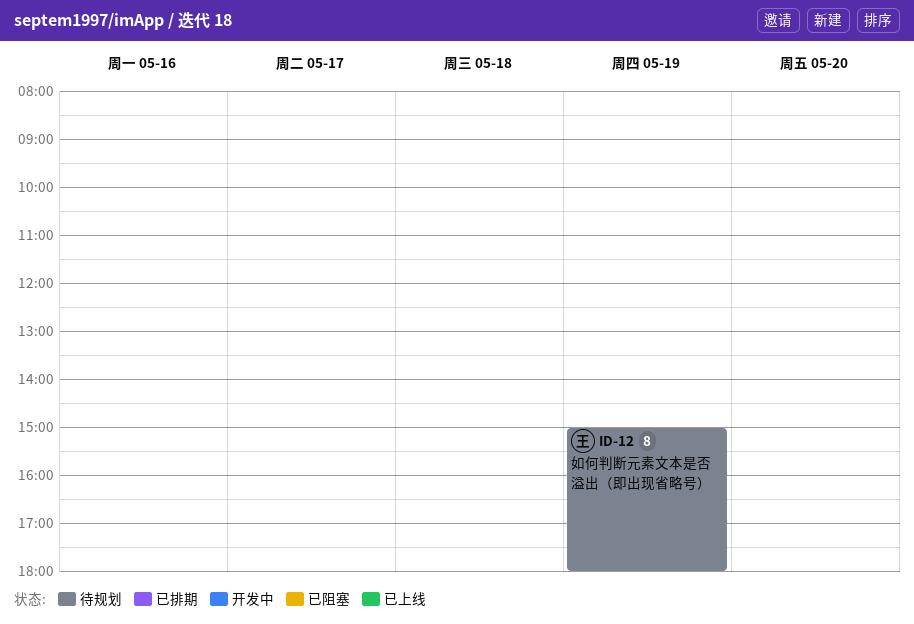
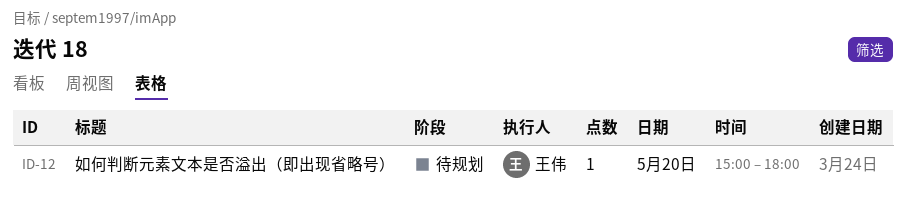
ID-12, estimate: 8 -> 1
ID-12, day: May 19 -> May 20

